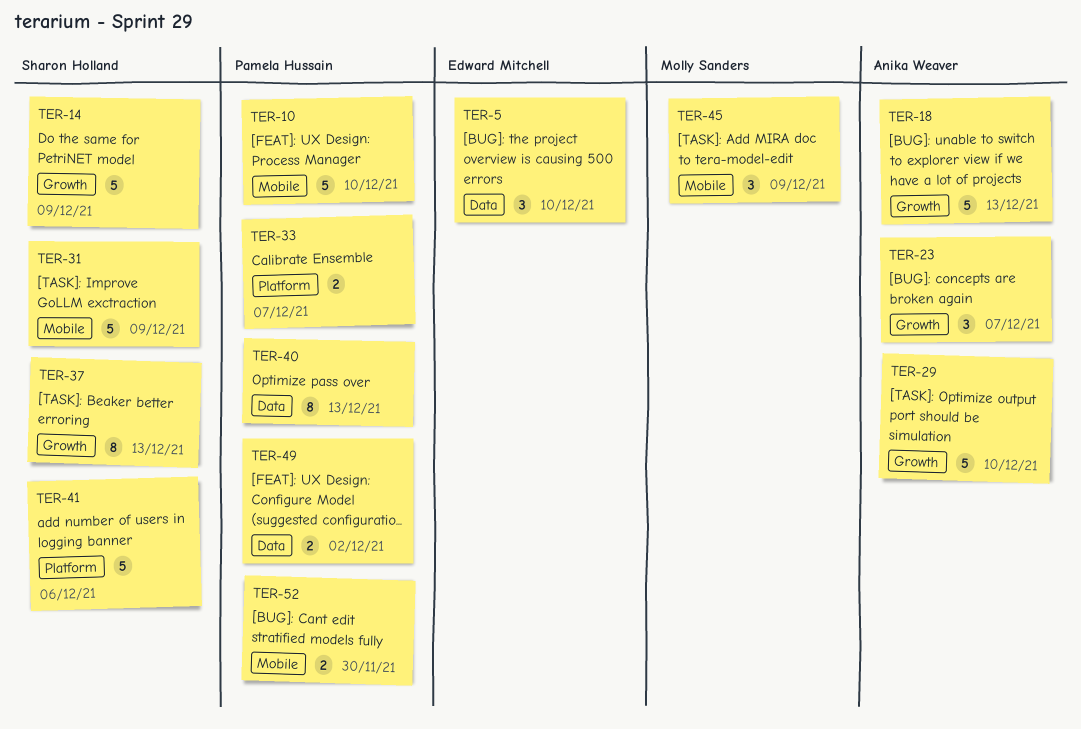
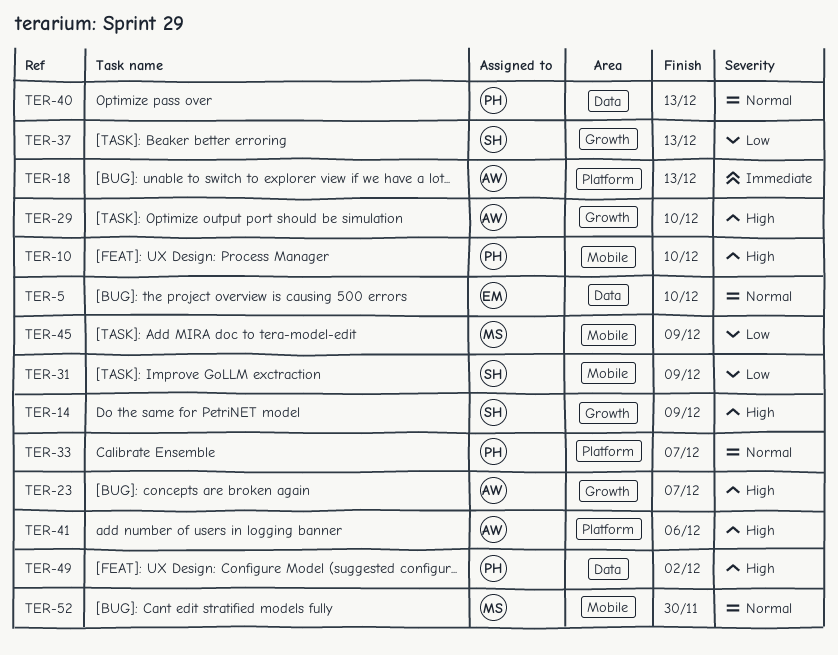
TER-18, label: Growth -> Platform
TER-41, owner: Sharon Holland -> Anika Weaver
TER-52, owner: Pamela Hussain -> Molly Sanders

